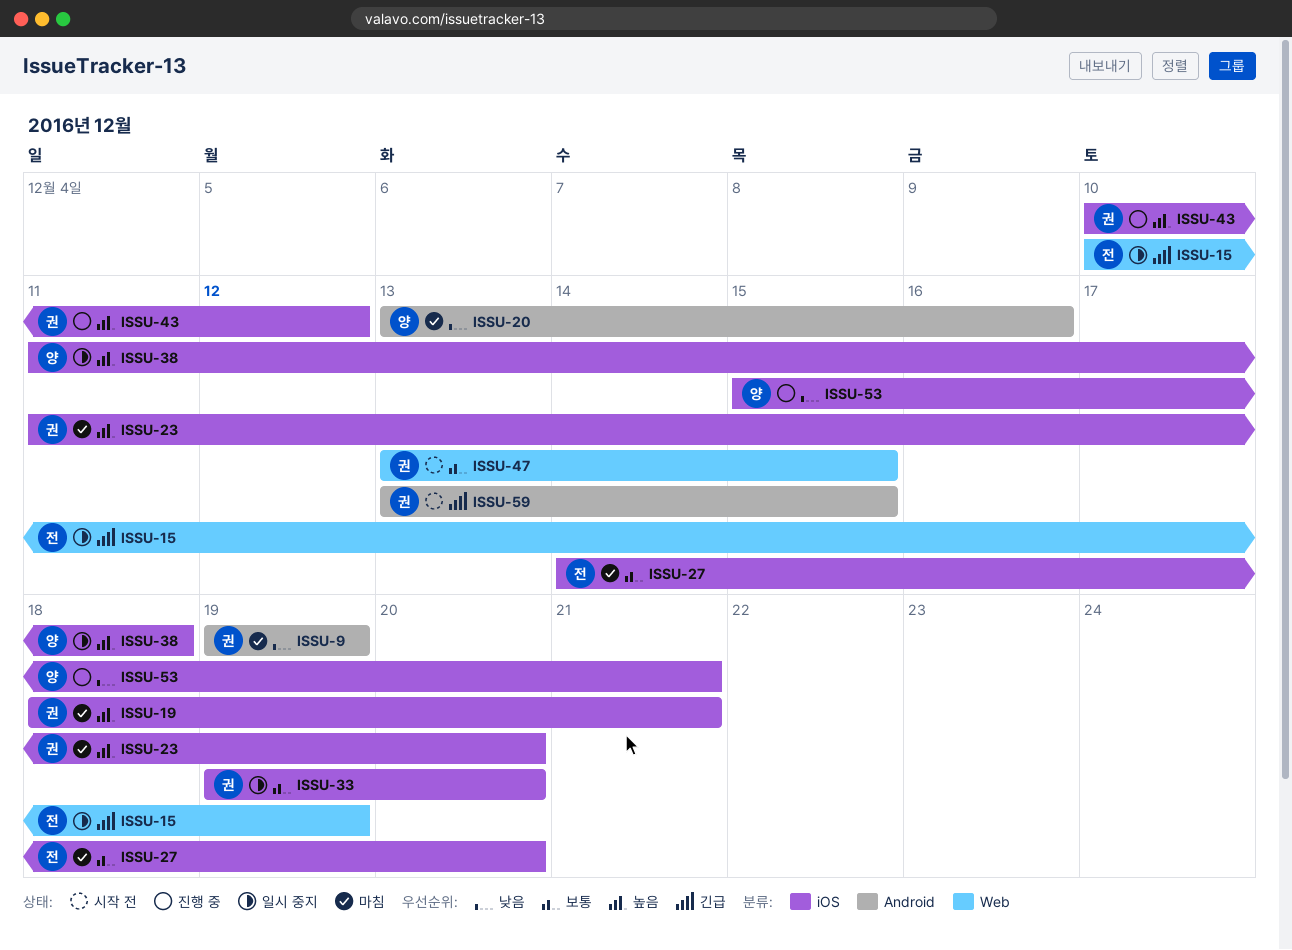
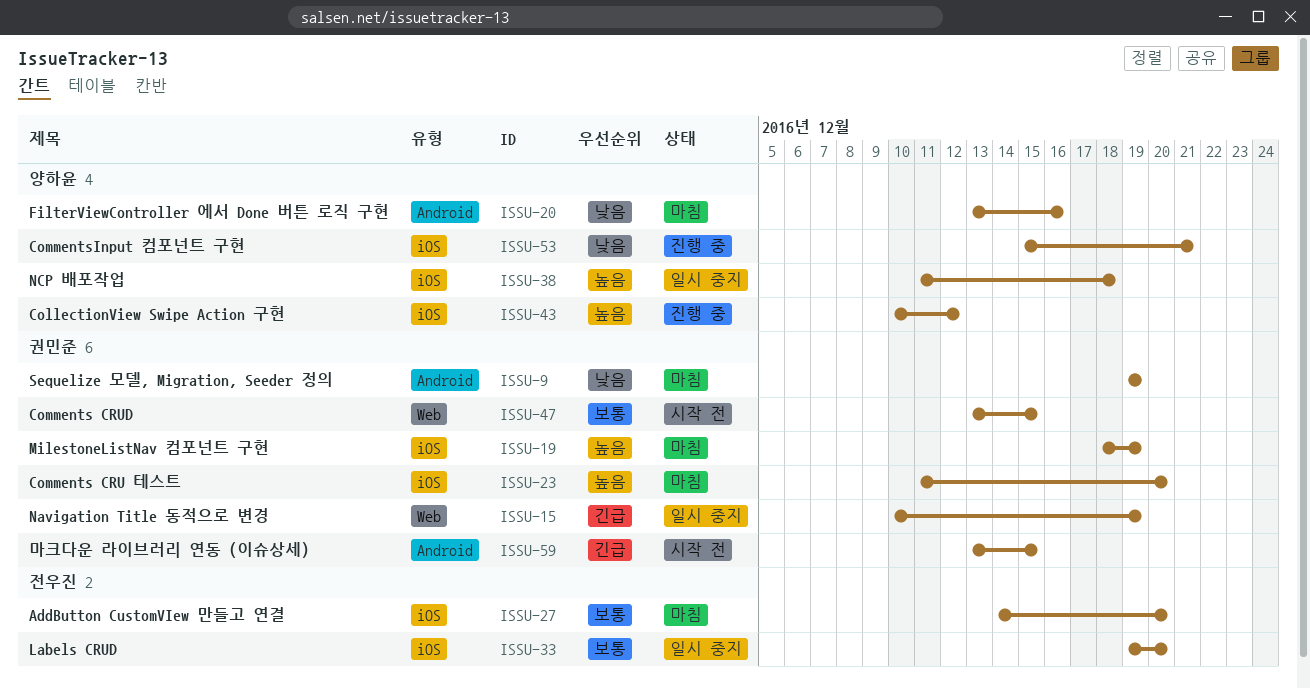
ISSU-15, owner: 전우진 -> 권민준
ISSU-19, due: Dec 21 -> Dec 19
ISSU-33, owner: 권민준 -> 전우진
ISSU-43, owner: 권민준 -> 양하윤

